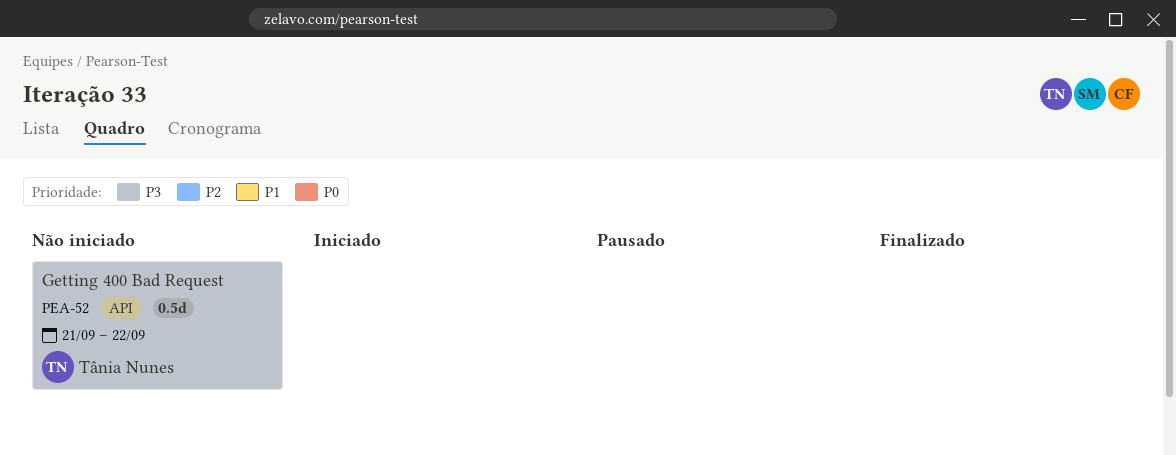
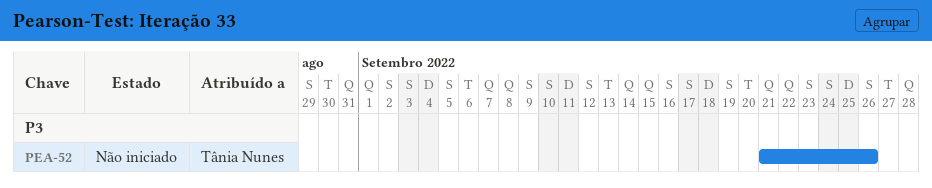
PEA-52, due: Sep 22 -> Sep 26

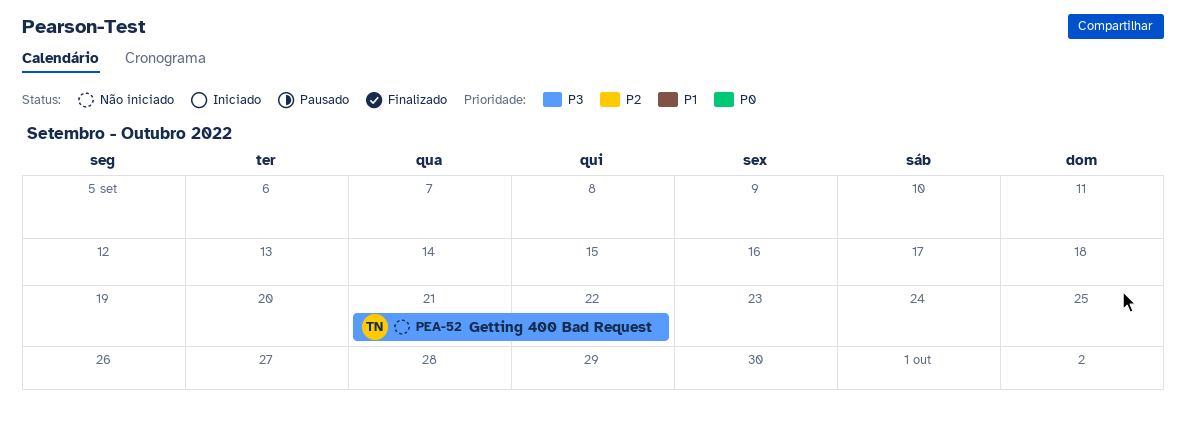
PEA-52, due: Sep 26 -> Sep 22

